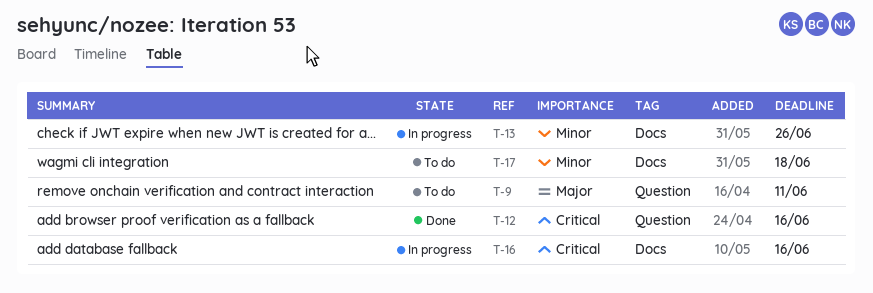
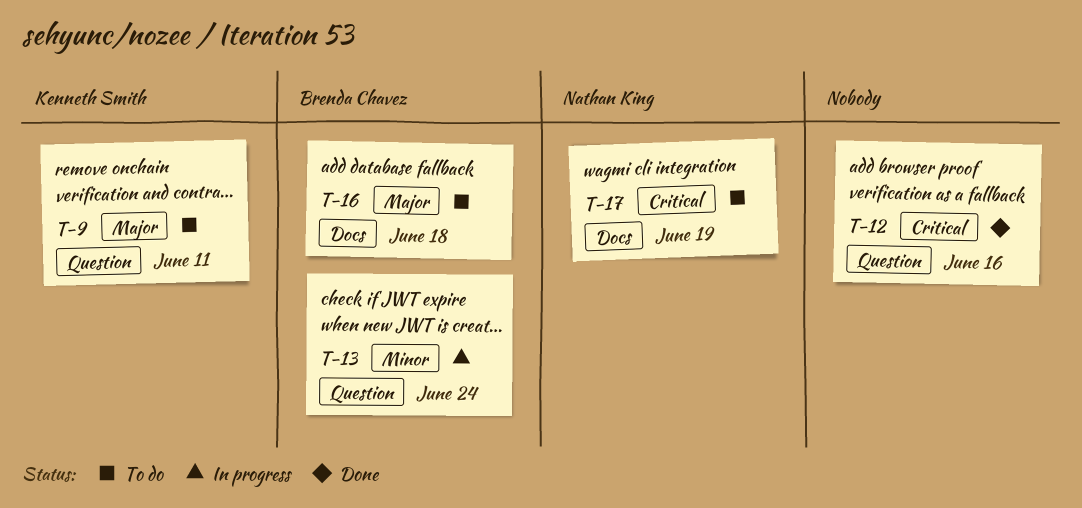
T-13, label: Docs -> Question
T-13, due: Jun 26 -> Jun 24
T-16, status: In progress -> To do
T-16, priority: Critical -> Major
T-16, due: Jun 16 -> Jun 18
T-17, priority: Minor -> Critical
T-17, due: Jun 18 -> Jun 19

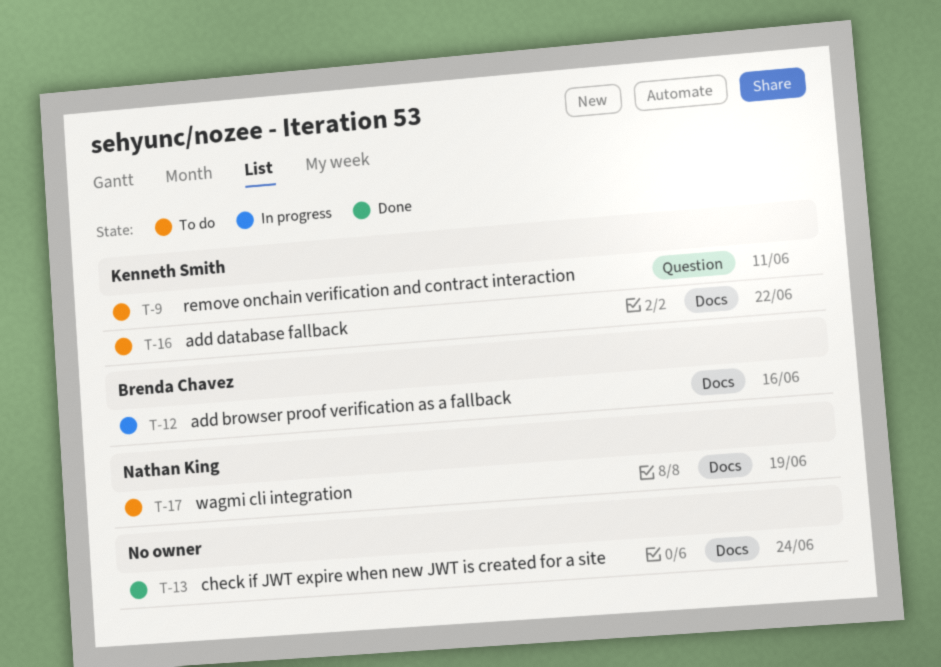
T-12, status: Done -> In progress
T-12, owner: none -> Brenda Chavez
T-12, label: Question -> Docs
T-13, status: In progress -> Done
T-13, owner: Brenda Chavez -> none
T-13, label: Question -> Docs
T-16, owner: Brenda Chavez -> Kenneth Smith
T-16, due: Jun 18 -> Jun 22

